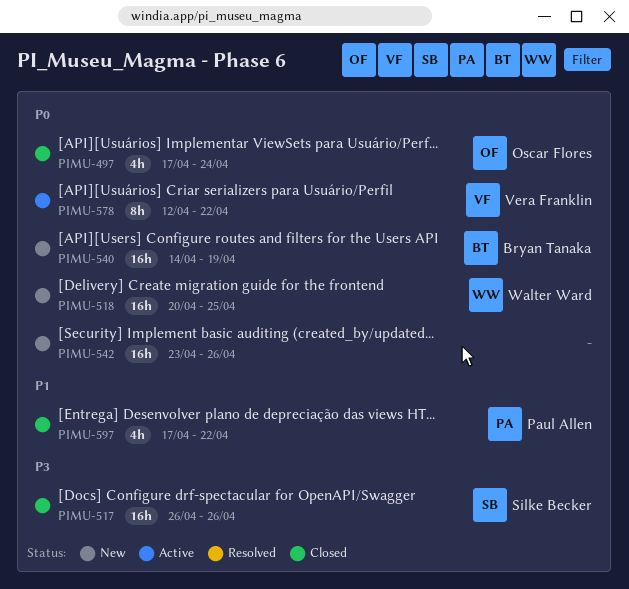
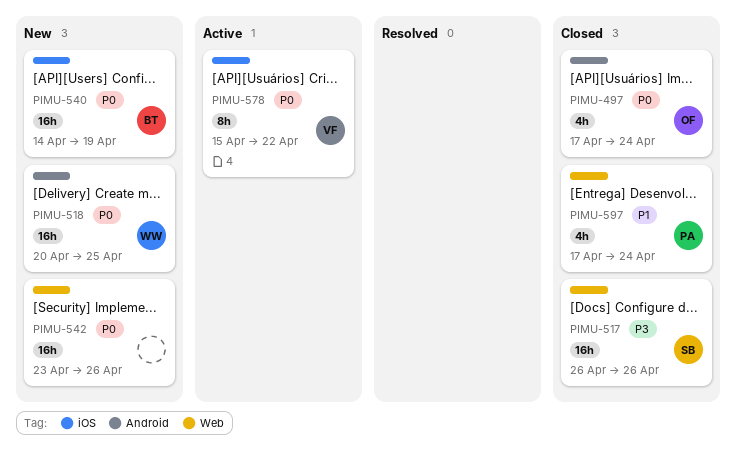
PIMU-578, start: Apr 12 -> Apr 15
PIMU-597, due: Apr 22 -> Apr 24

